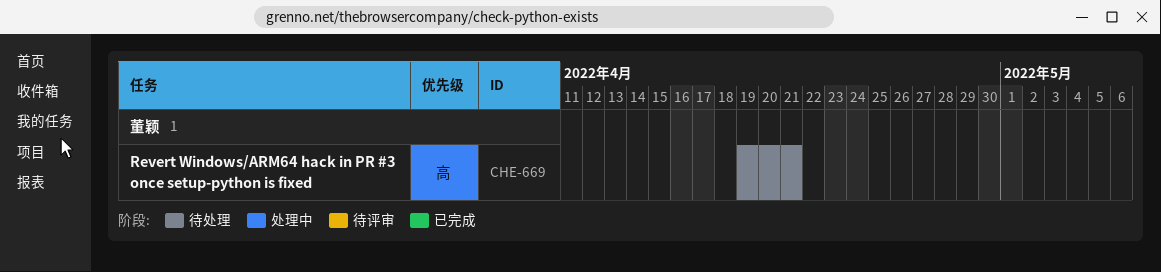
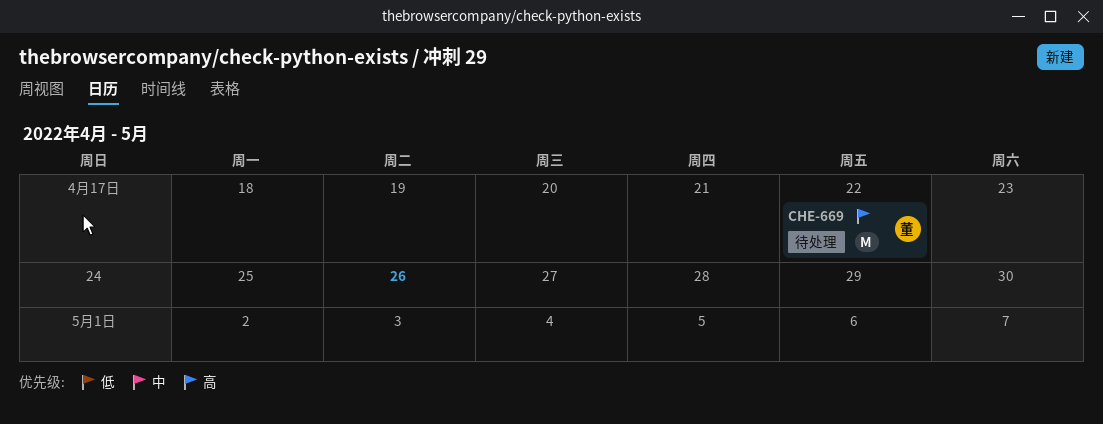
CHE-669, due: Apr 21 -> Apr 22

